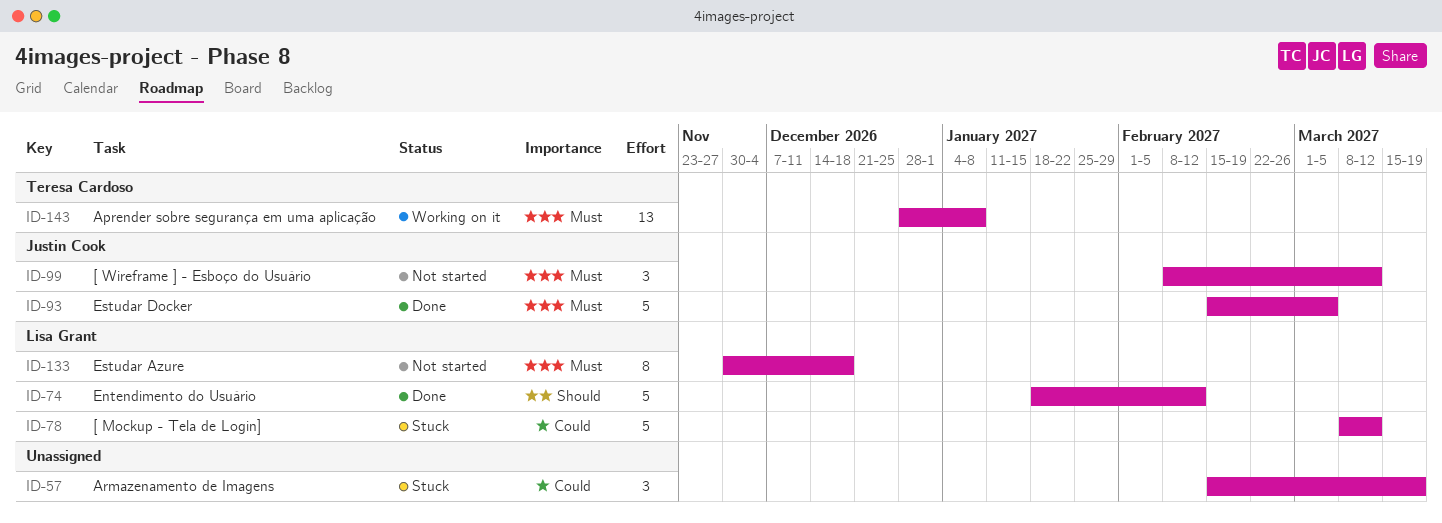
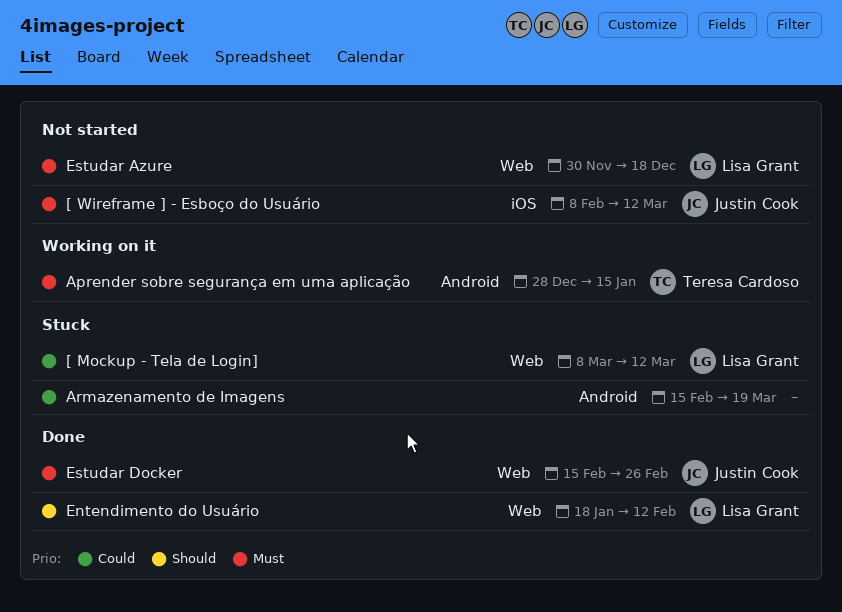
Aprender sobre segurança em uma aplicação, due: Jan 8 -> Jan 15
Estudar Docker, due: Mar 5 -> Feb 26

